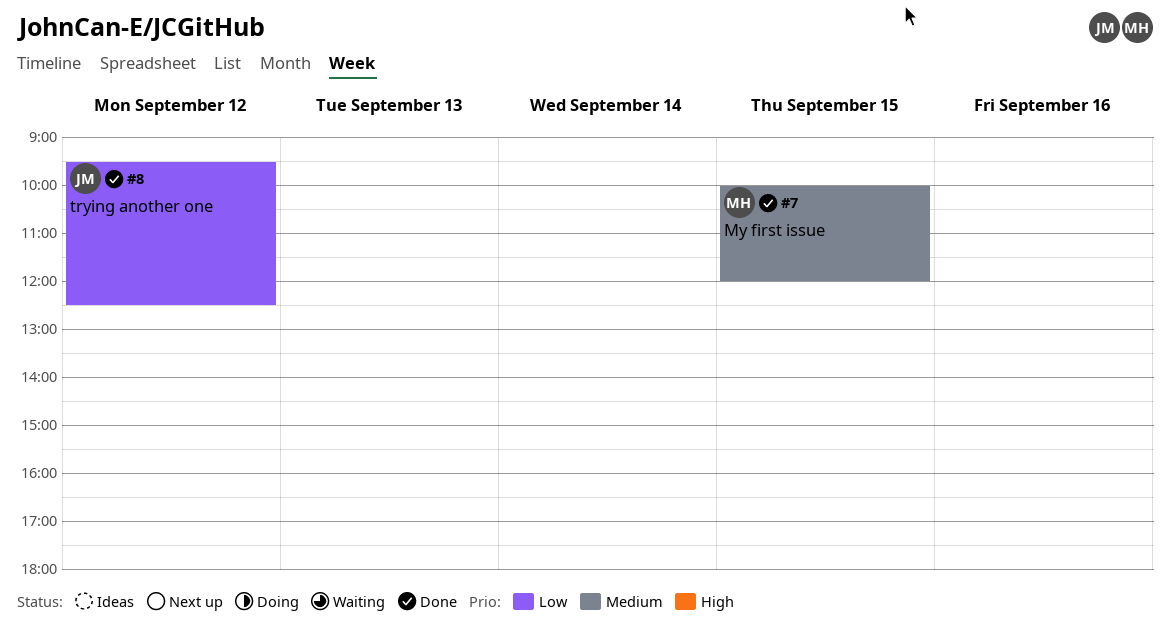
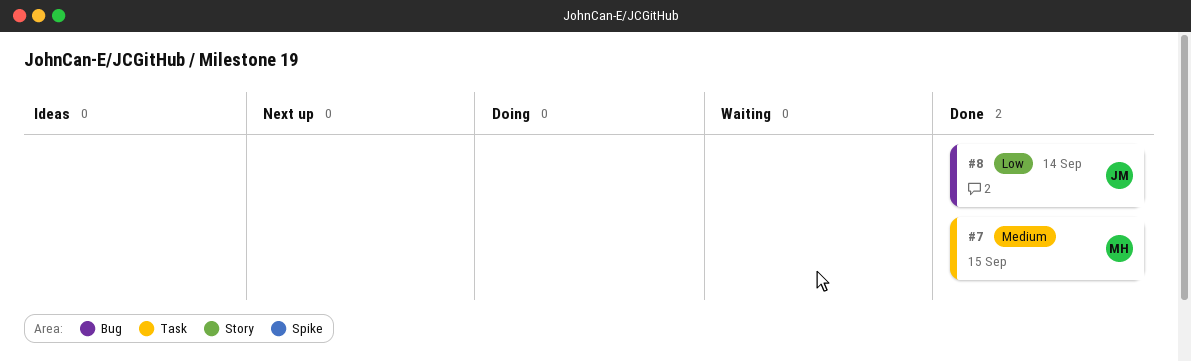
#8, day: Sep 12 -> Sep 14

